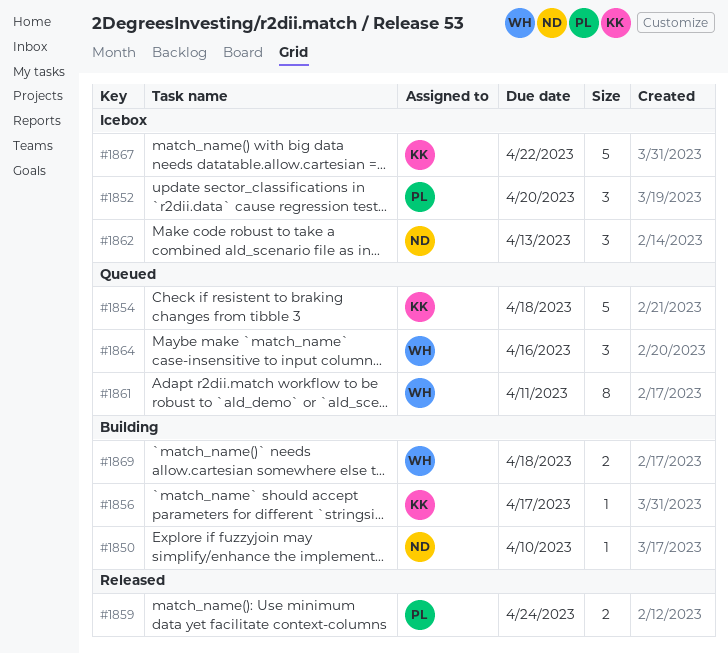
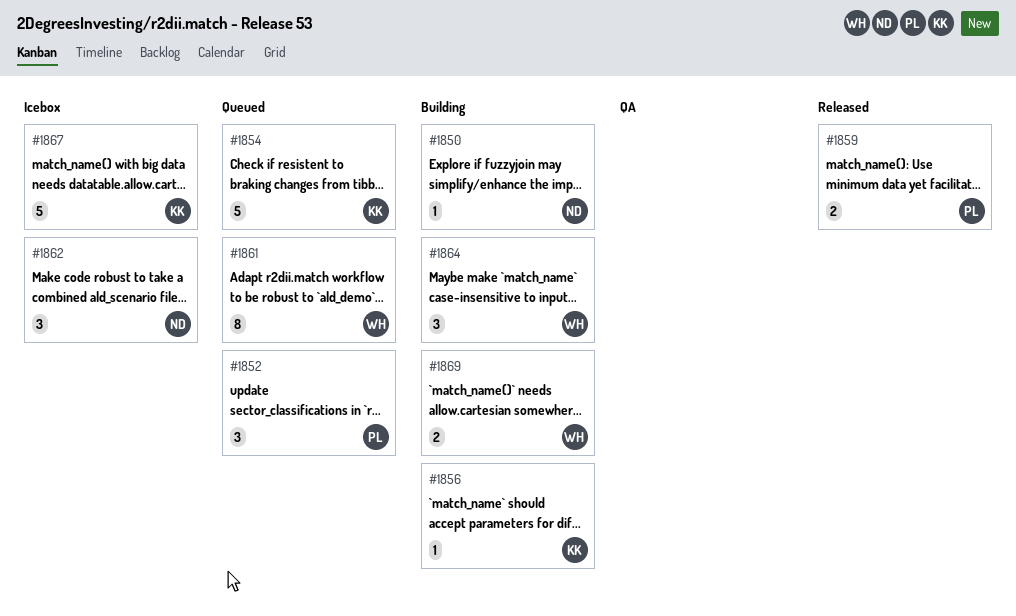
#1852, status: Icebox -> Queued
#1864, status: Queued -> Building

